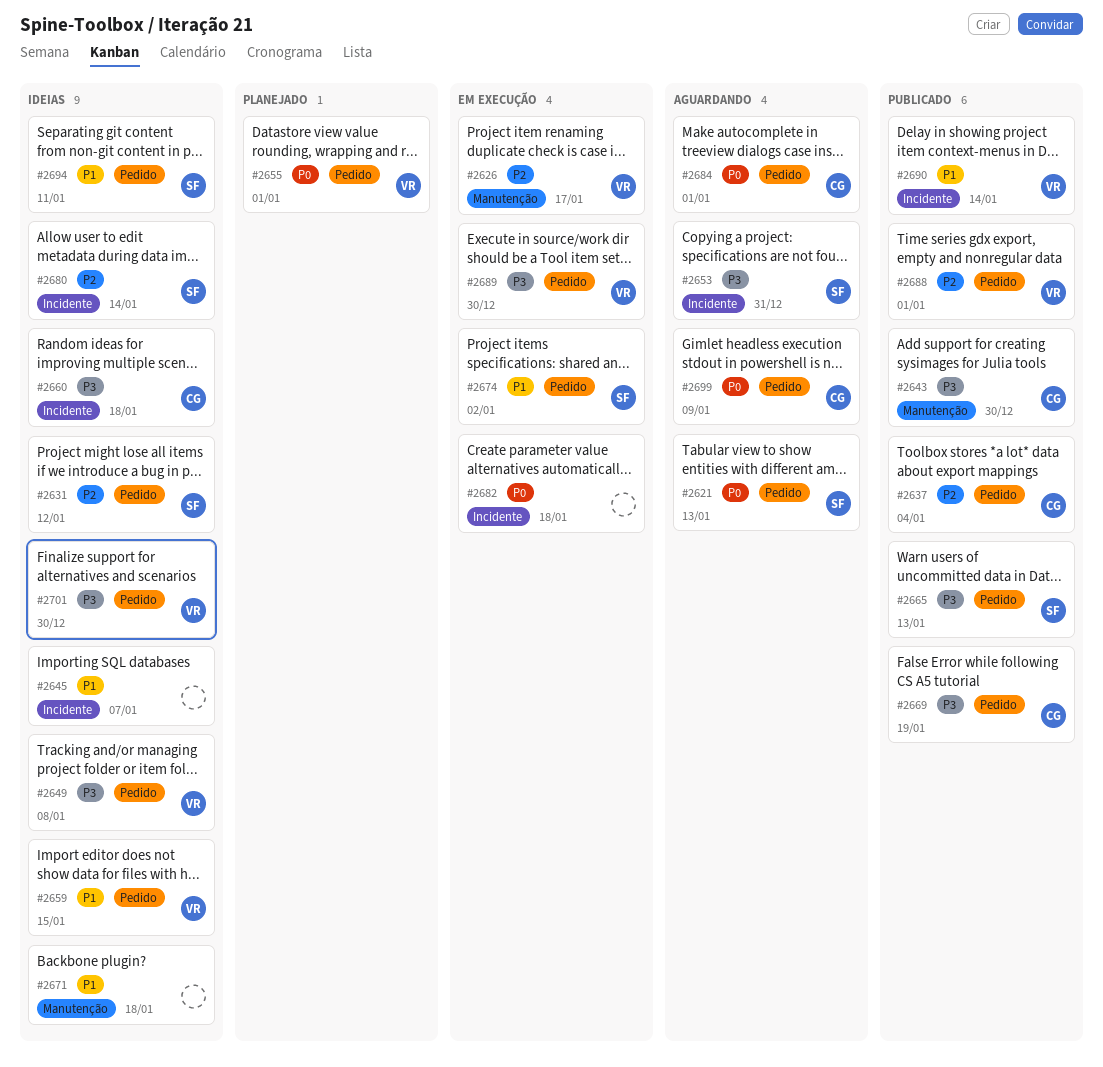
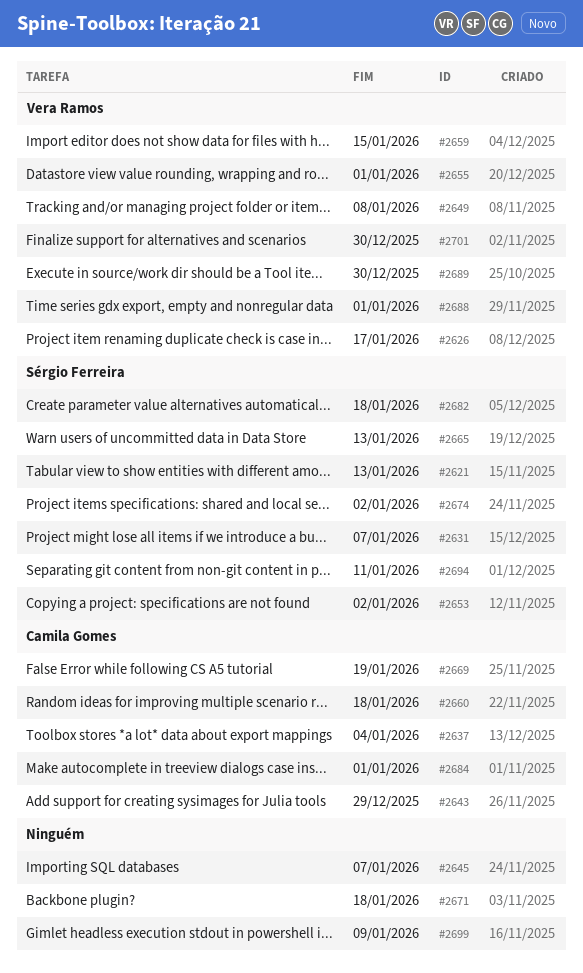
#2631, due: Jan 12 -> Jan 7
#2643, due: Dec 30 -> Dec 29
#2653, due: Dec 31 -> Jan 2
#2680: present -> none
#2682, owner: none -> Sérgio Ferreira
#2690: present -> none
#2699, owner: Camila Gomes -> none

